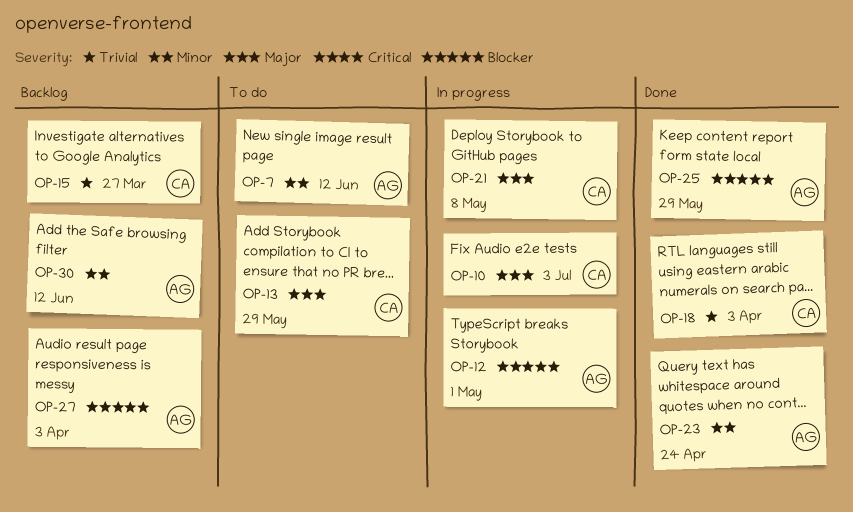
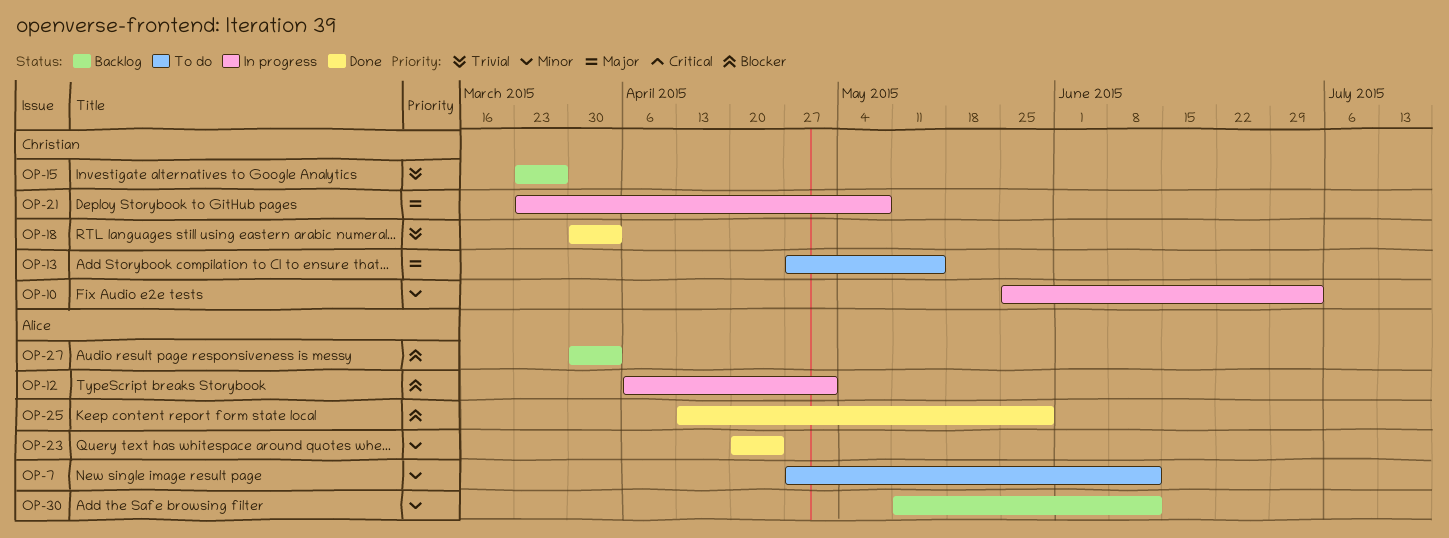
OP-10, priority: Major -> Minor
OP-13, due: May 29 -> May 15

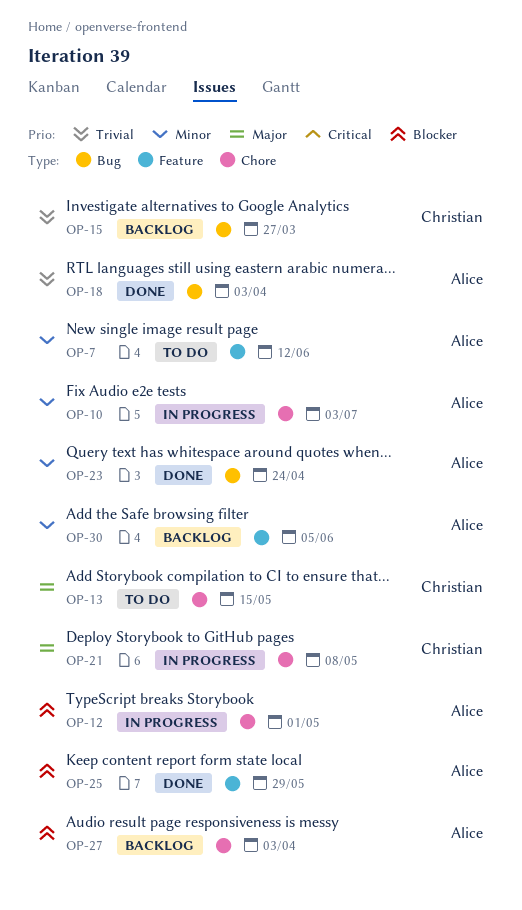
OP-10, owner: Christian -> Alice
OP-18, owner: Christian -> Alice
OP-30, due: Jun 12 -> Jun 5

